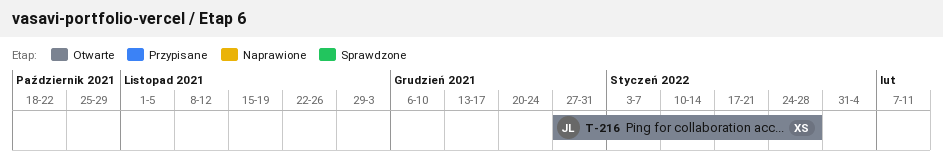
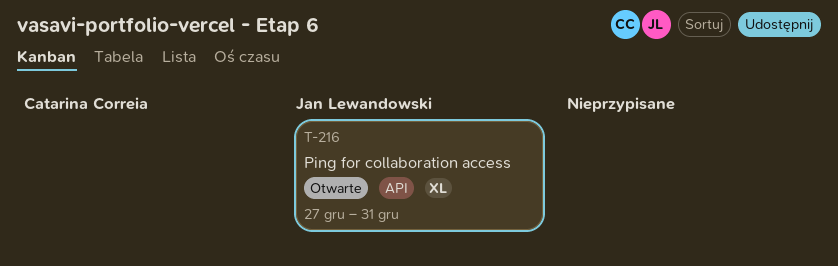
T-216, estimate: XS -> XL
T-216, due: Jan 28 -> Dec 31

